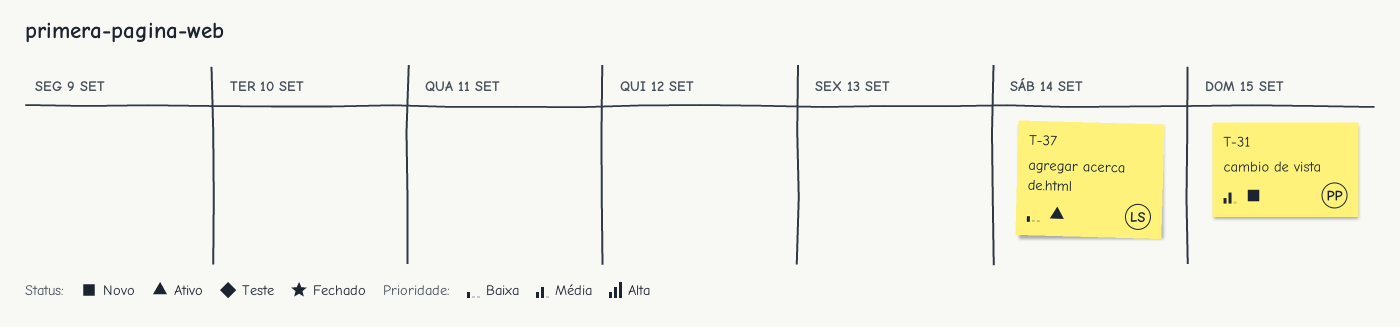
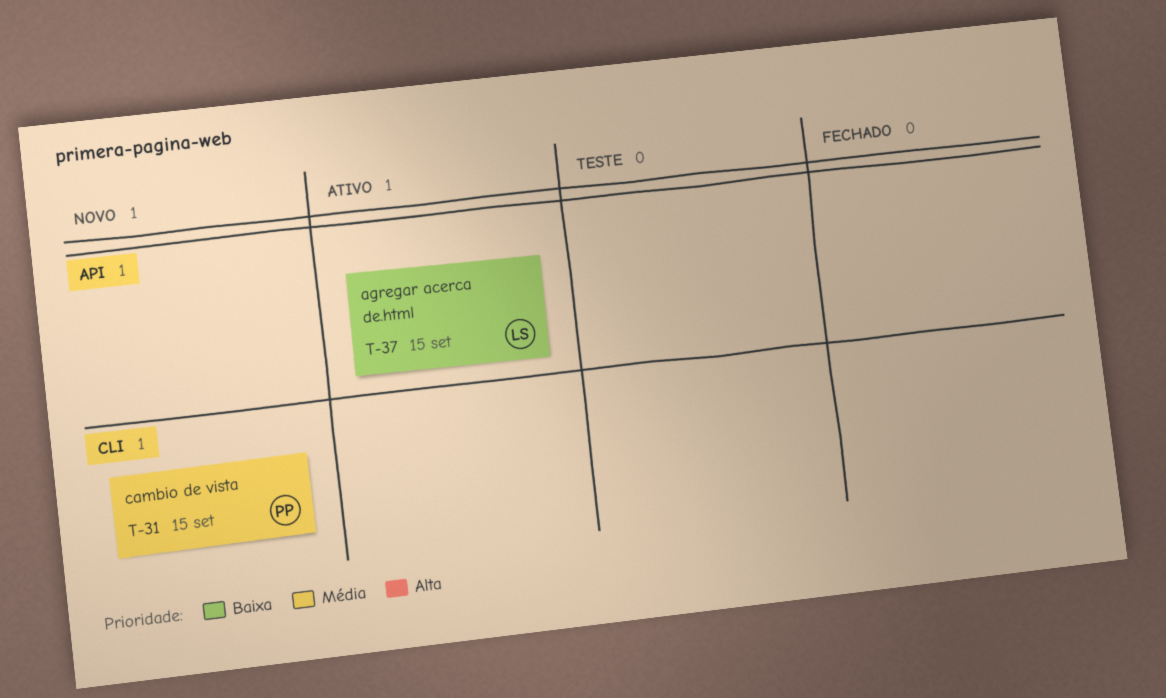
T-37, due: Sep 14 -> Sep 15

